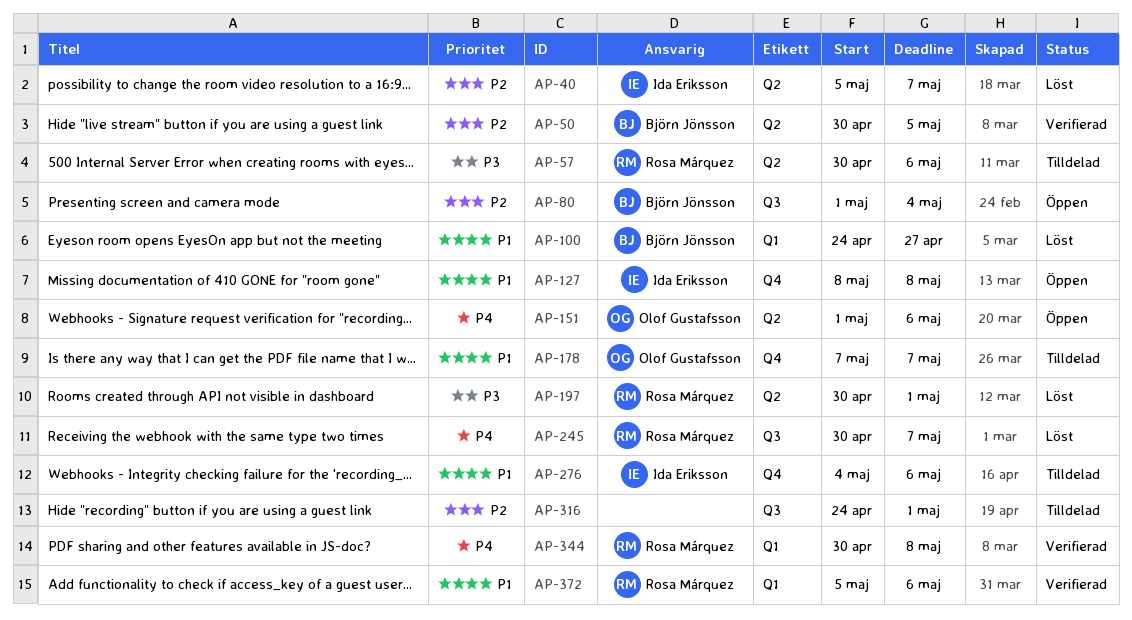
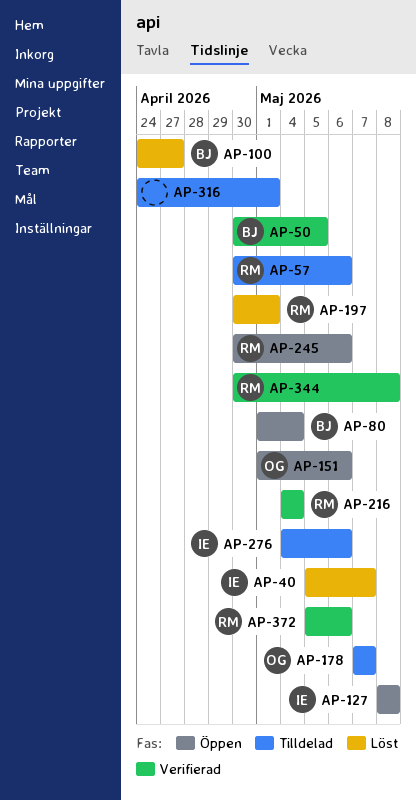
AP-216: none -> present
AP-245, status: Löst -> Öppen
AP-245, due: May 7 -> May 6

